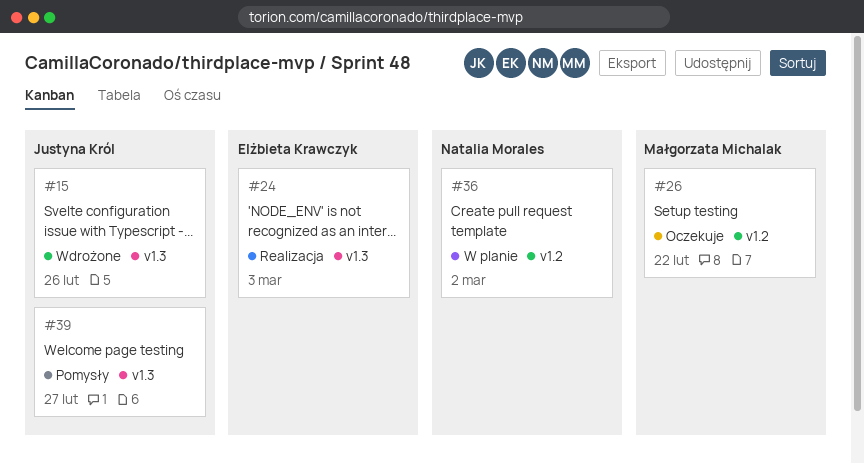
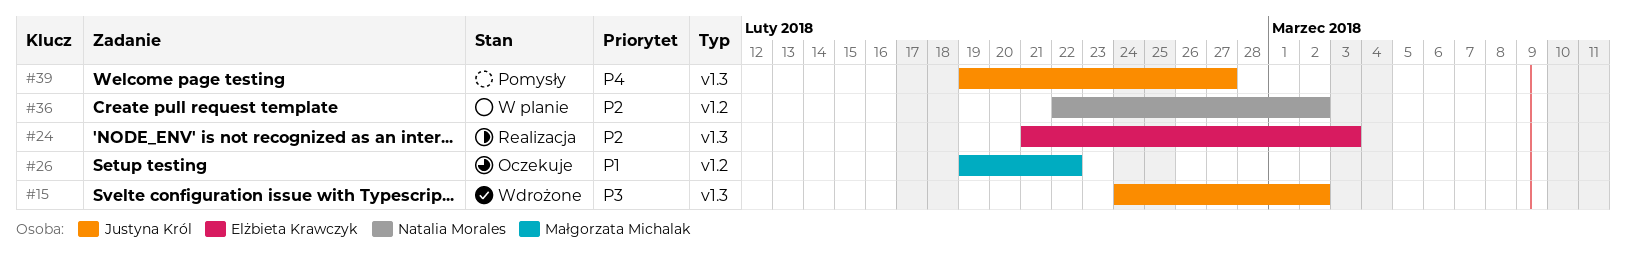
#15, due: Feb 26 -> Mar 2

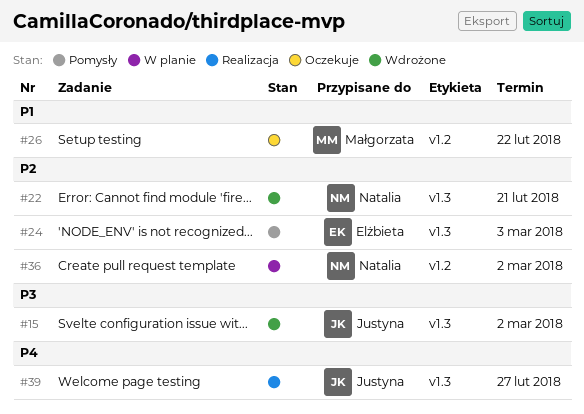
#22: none -> present
#24, status: Realizacja -> Pomysły
#39, status: Pomysły -> Realizacja

